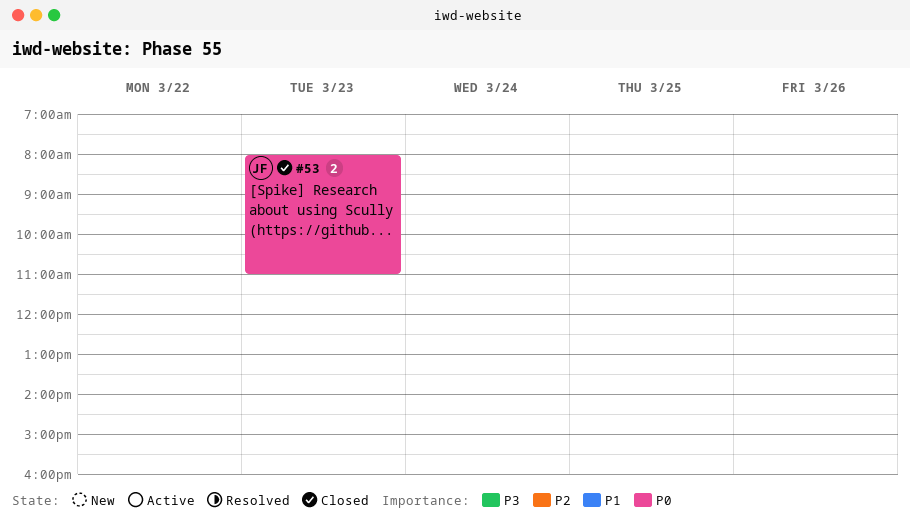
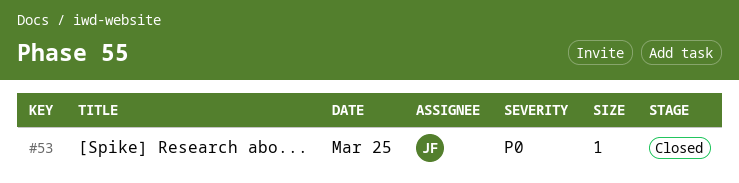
#53, estimate: 2 -> 1
#53, day: Mar 23 -> Mar 25

